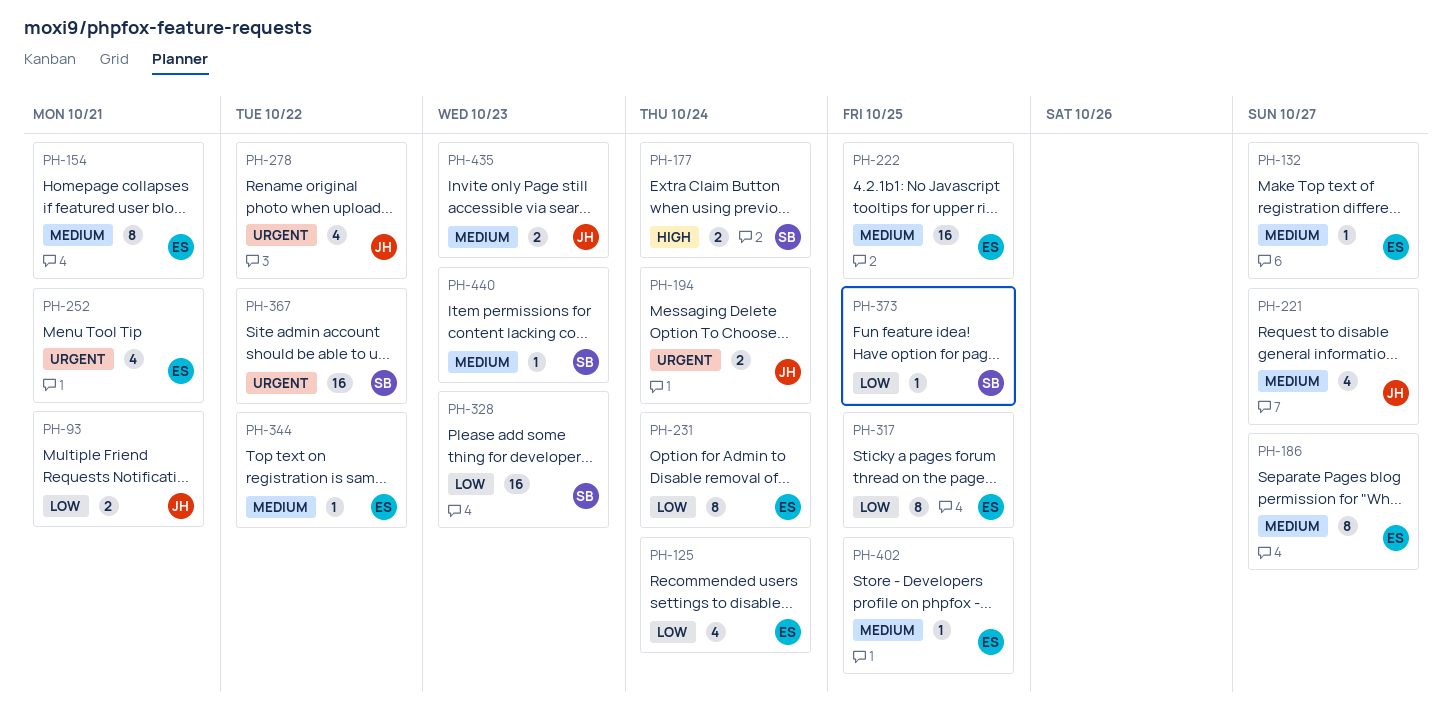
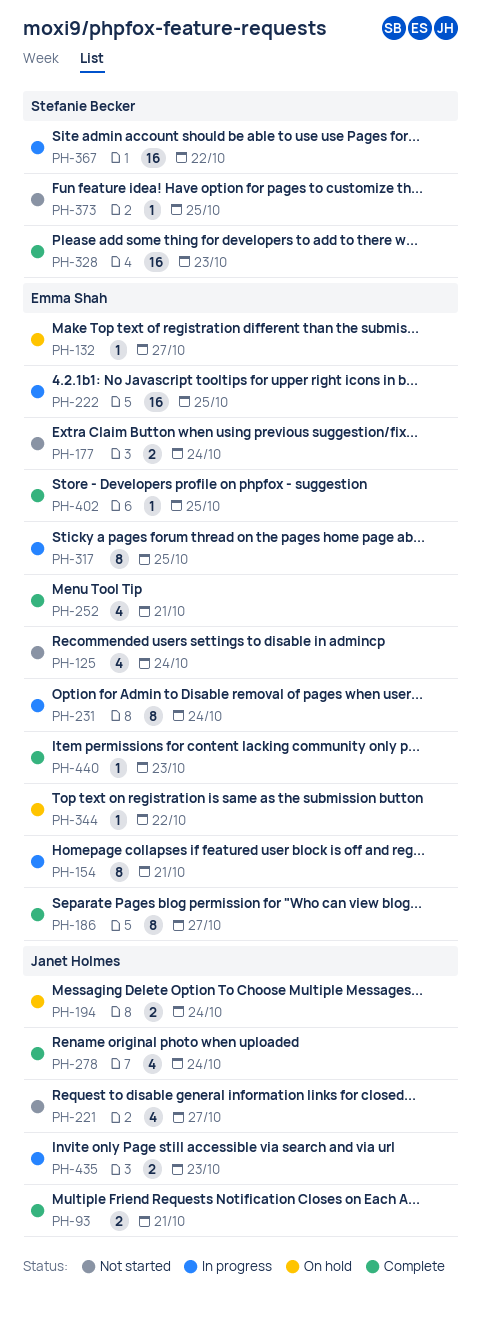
PH-177, owner: Stefanie Becker -> Emma Shah
PH-278, due: Oct 22 -> Oct 24
PH-440, owner: Stefanie Becker -> Emma Shah

